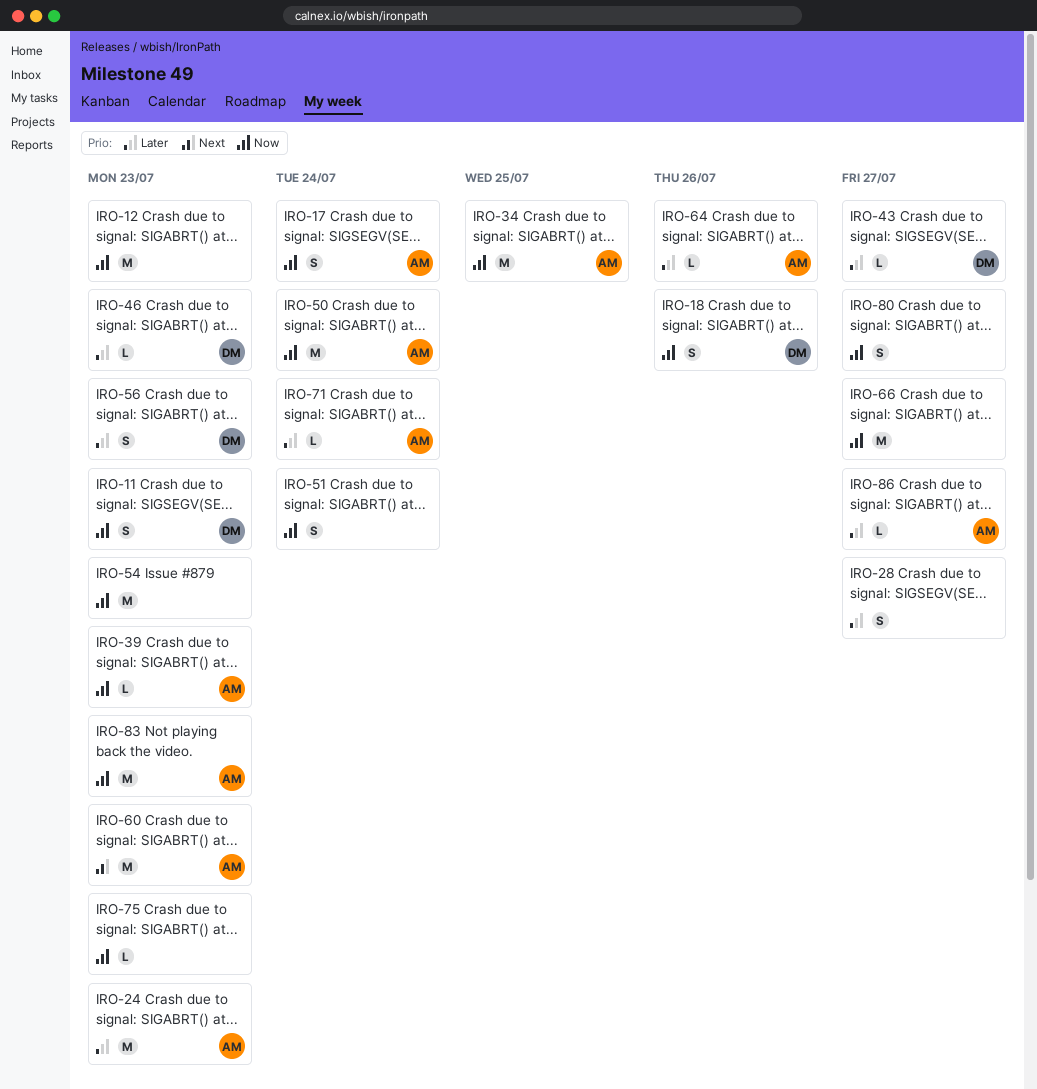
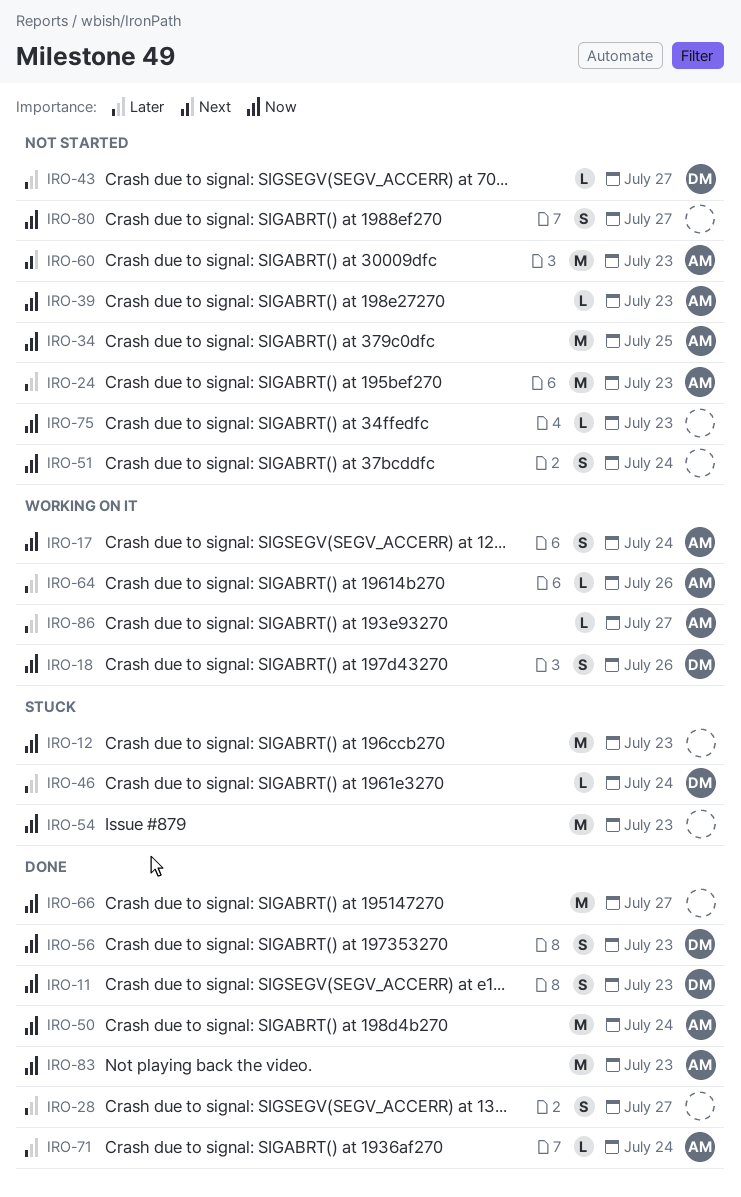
IRO-46, due: Jul 23 -> Jul 24
IRO-56, priority: Later -> Now

